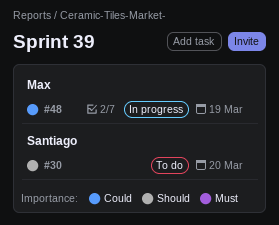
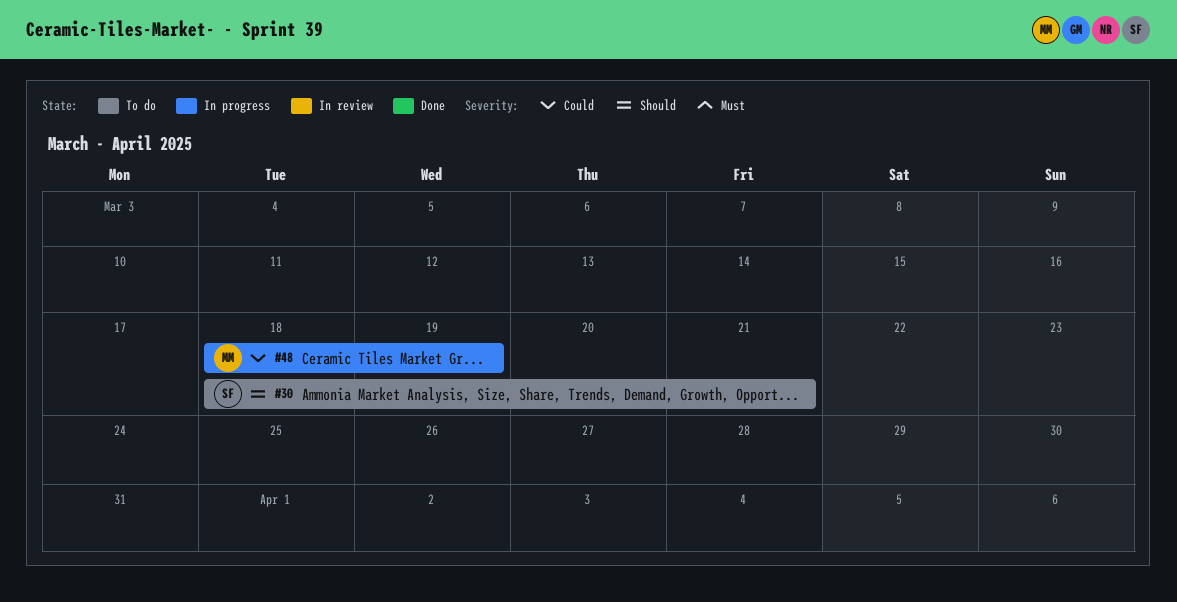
#30, due: Mar 20 -> Mar 21

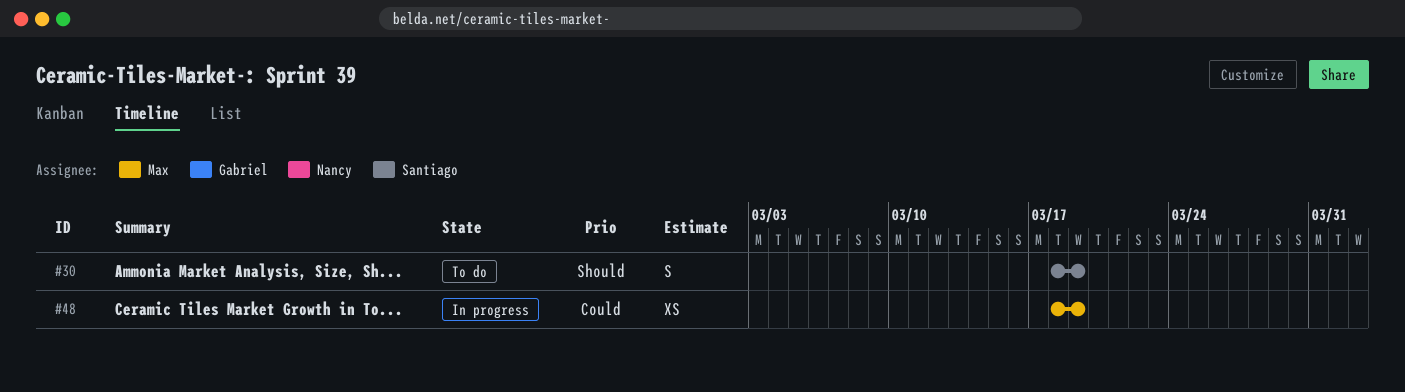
#30, due: Mar 21 -> Mar 19

